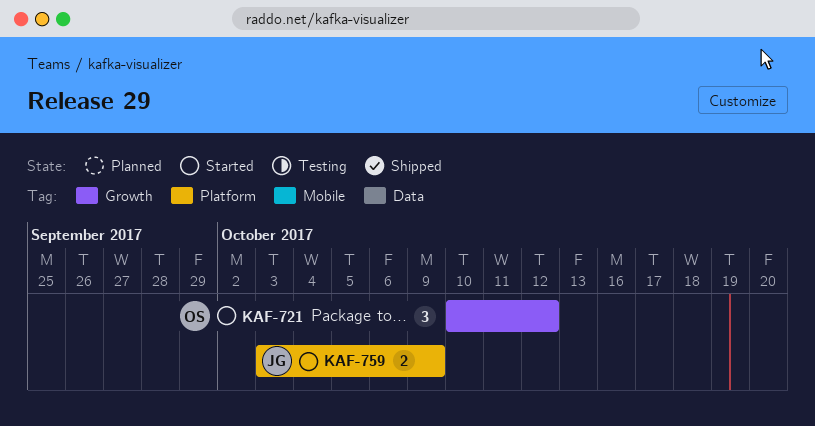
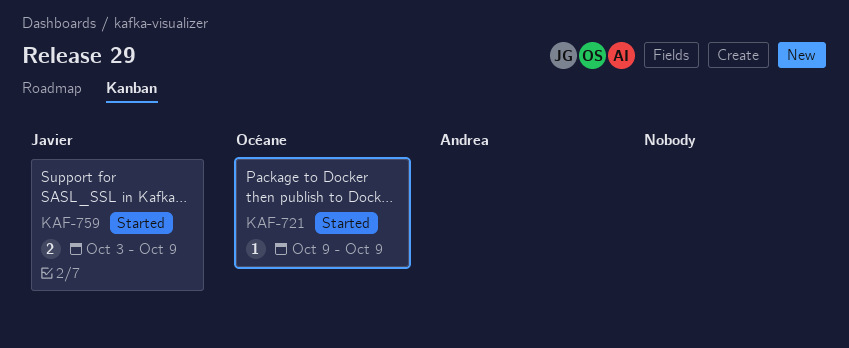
KAF-721, estimate: 3 -> 1
KAF-721, start: Oct 10 -> Oct 9
KAF-721, due: Oct 12 -> Oct 9

